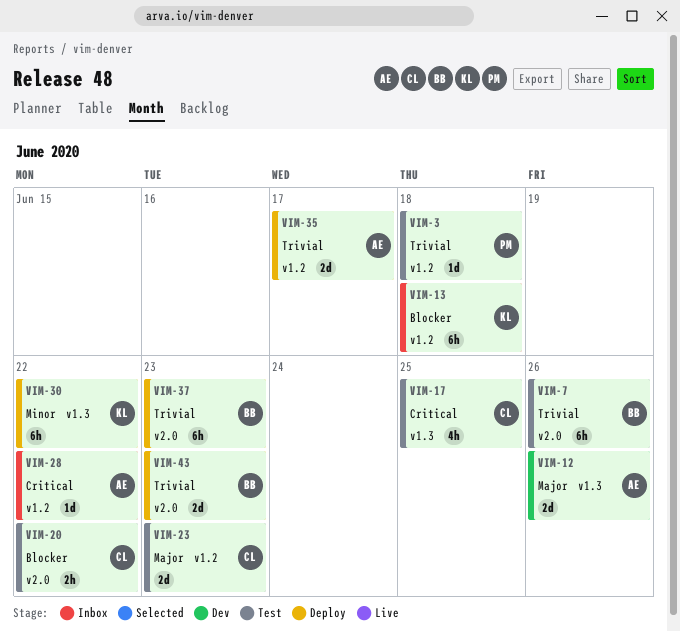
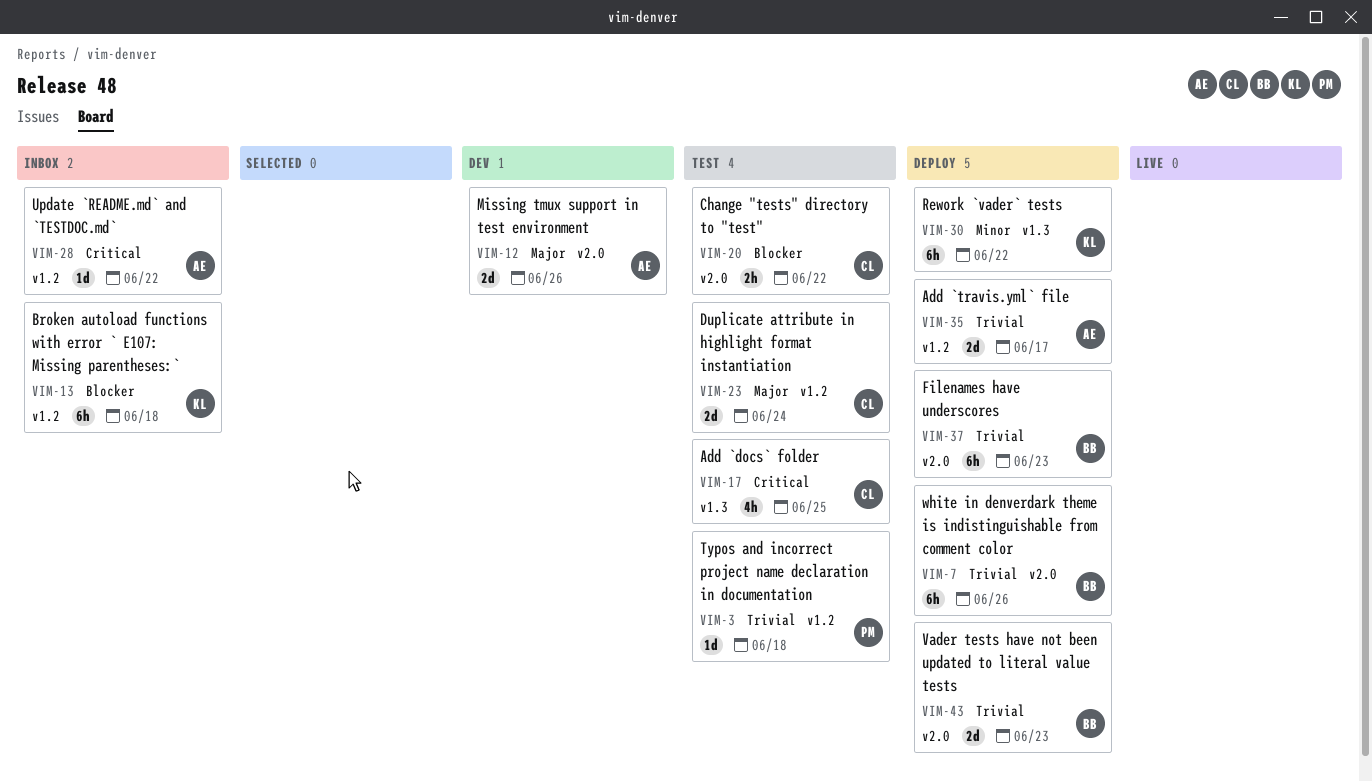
VIM-7, status: Test -> Deploy
VIM-12, label: v1.3 -> v2.0
VIM-23, due: Jun 23 -> Jun 24

